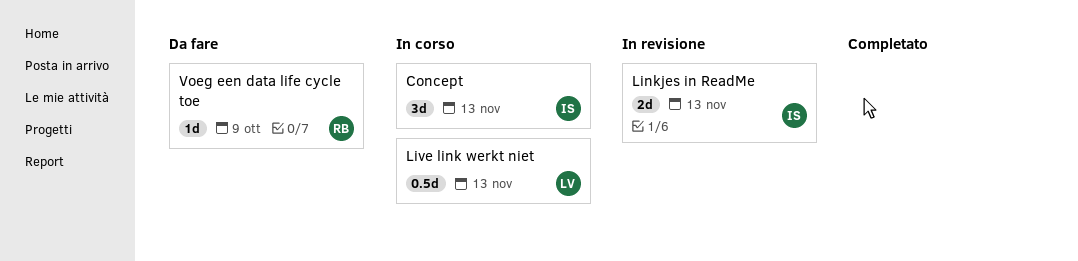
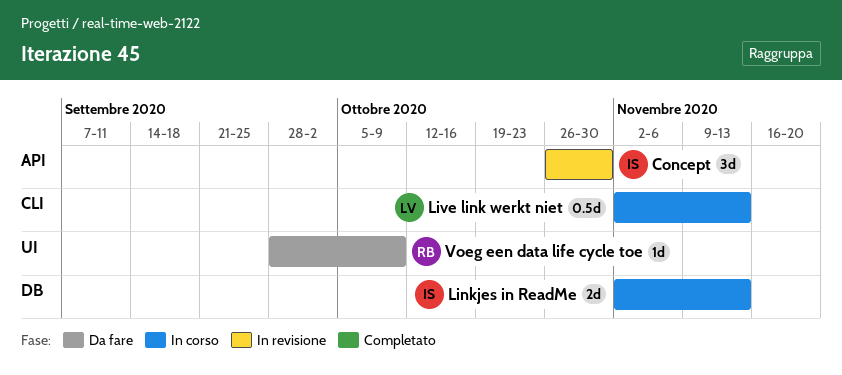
Concept, status: In corso -> In revisione
Concept, due: Nov 13 -> Oct 30
Linkjes in ReadMe, status: In revisione -> In corso

